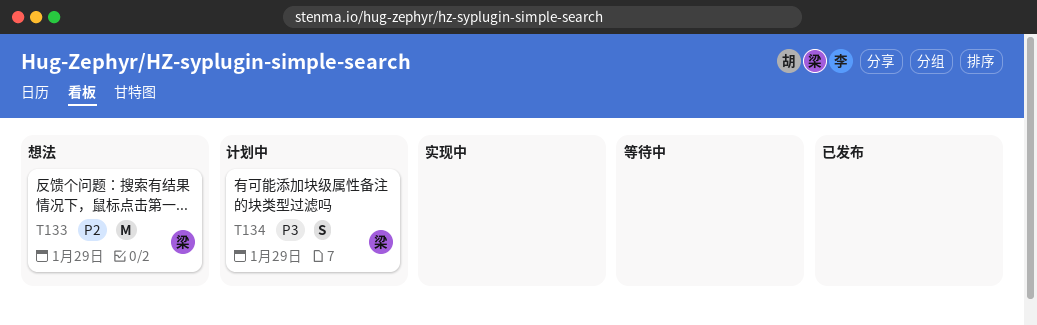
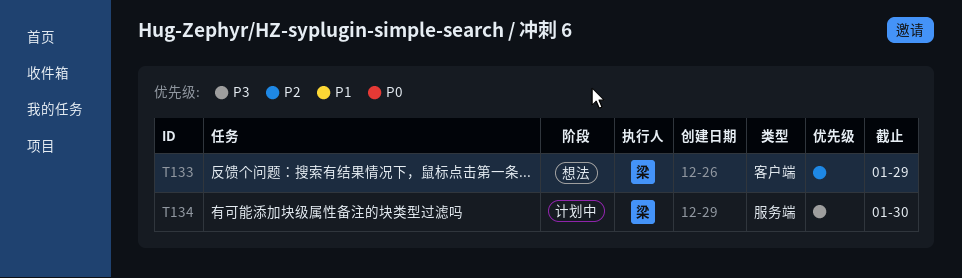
T134, due: Jan 29 -> Jan 30

